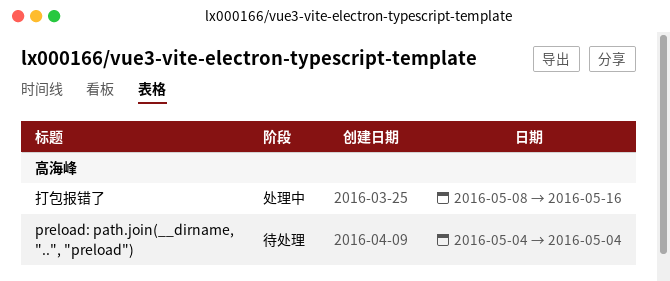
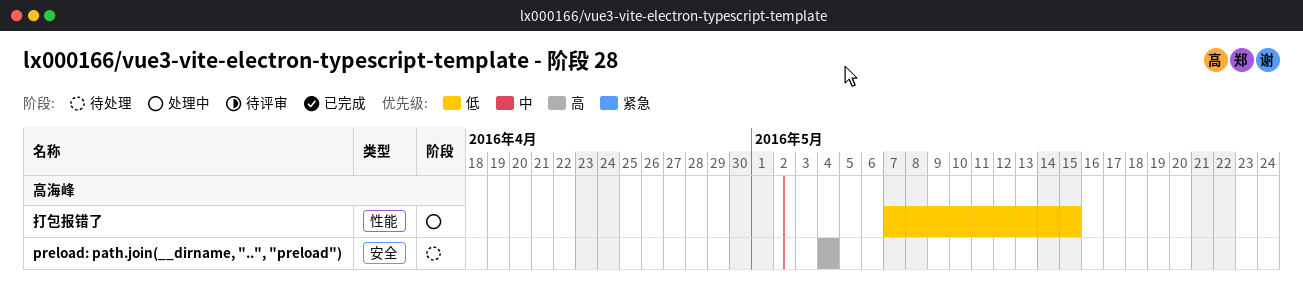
打包报错了, start: May 8 -> May 7
打包报错了, due: May 16 -> May 15

